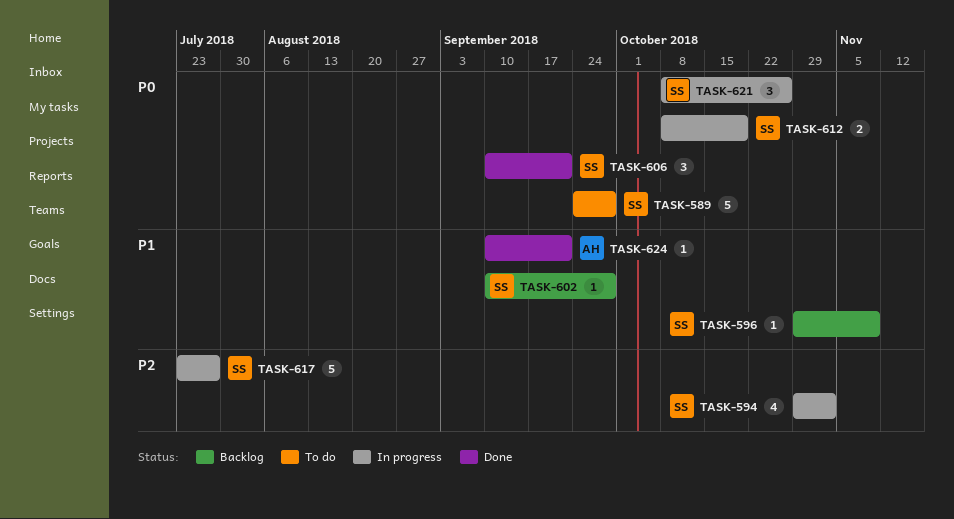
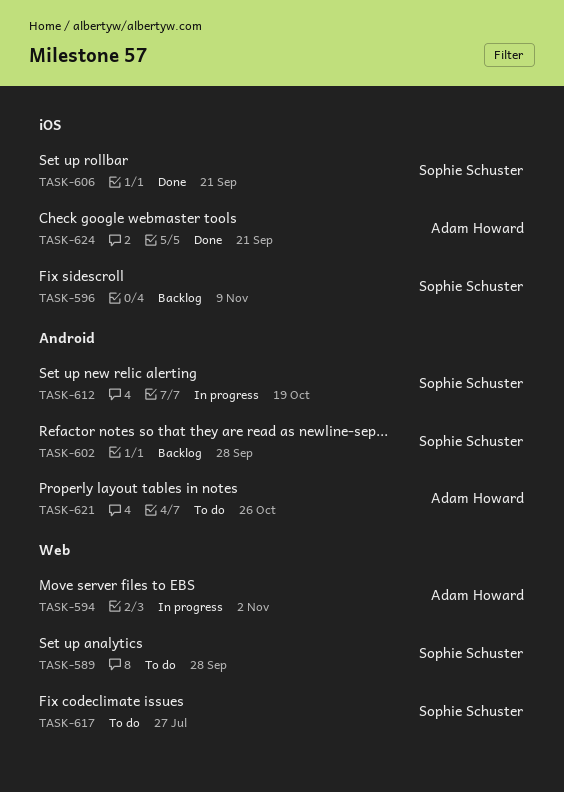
TASK-594, owner: Sophie Schuster -> Adam Howard
TASK-617, status: In progress -> To do
TASK-621, status: In progress -> To do
TASK-621, owner: Sophie Schuster -> Adam Howard

